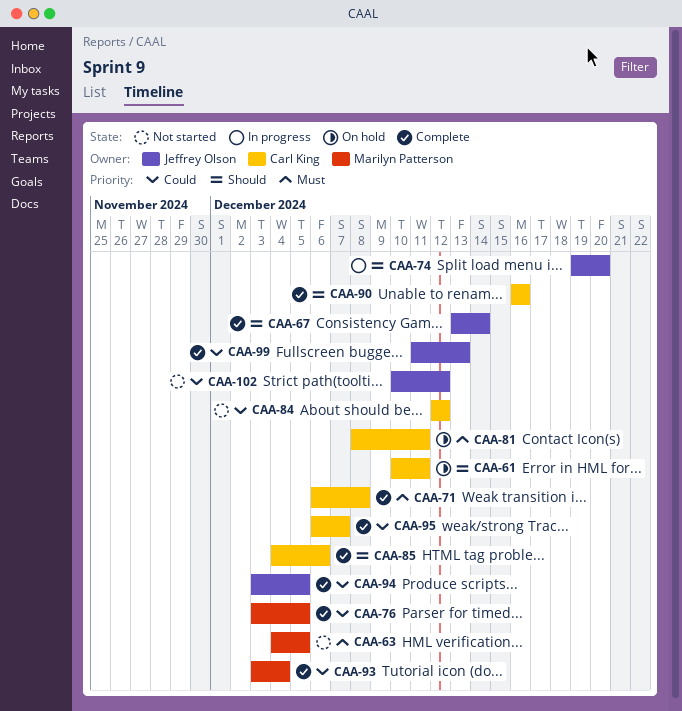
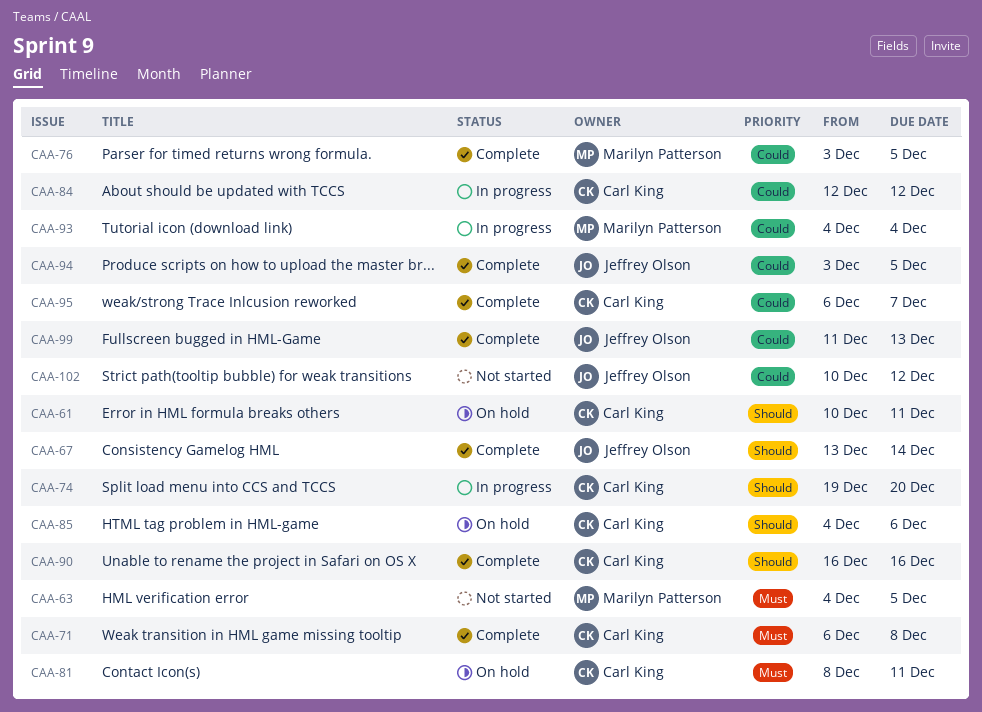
CAA-74, owner: Jeffrey Olson -> Carl King
CAA-84, status: Not started -> In progress
CAA-85, status: Complete -> On hold
CAA-93, status: Complete -> In progress
CAA-93, start: Dec 3 -> Dec 4

